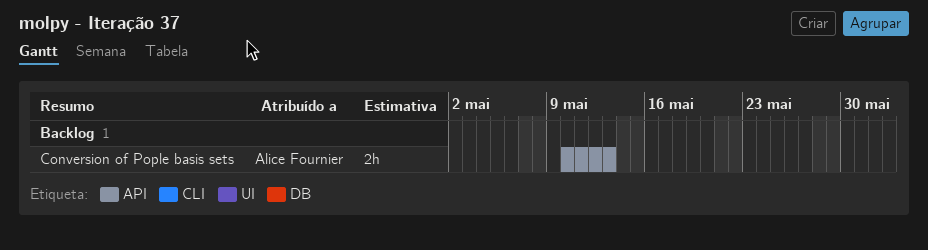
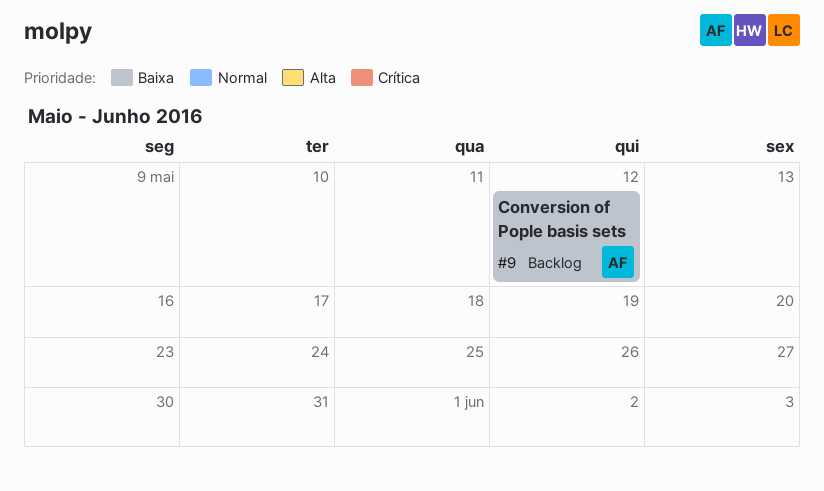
Conversion of Pople basis sets, due: May 13 -> May 12

